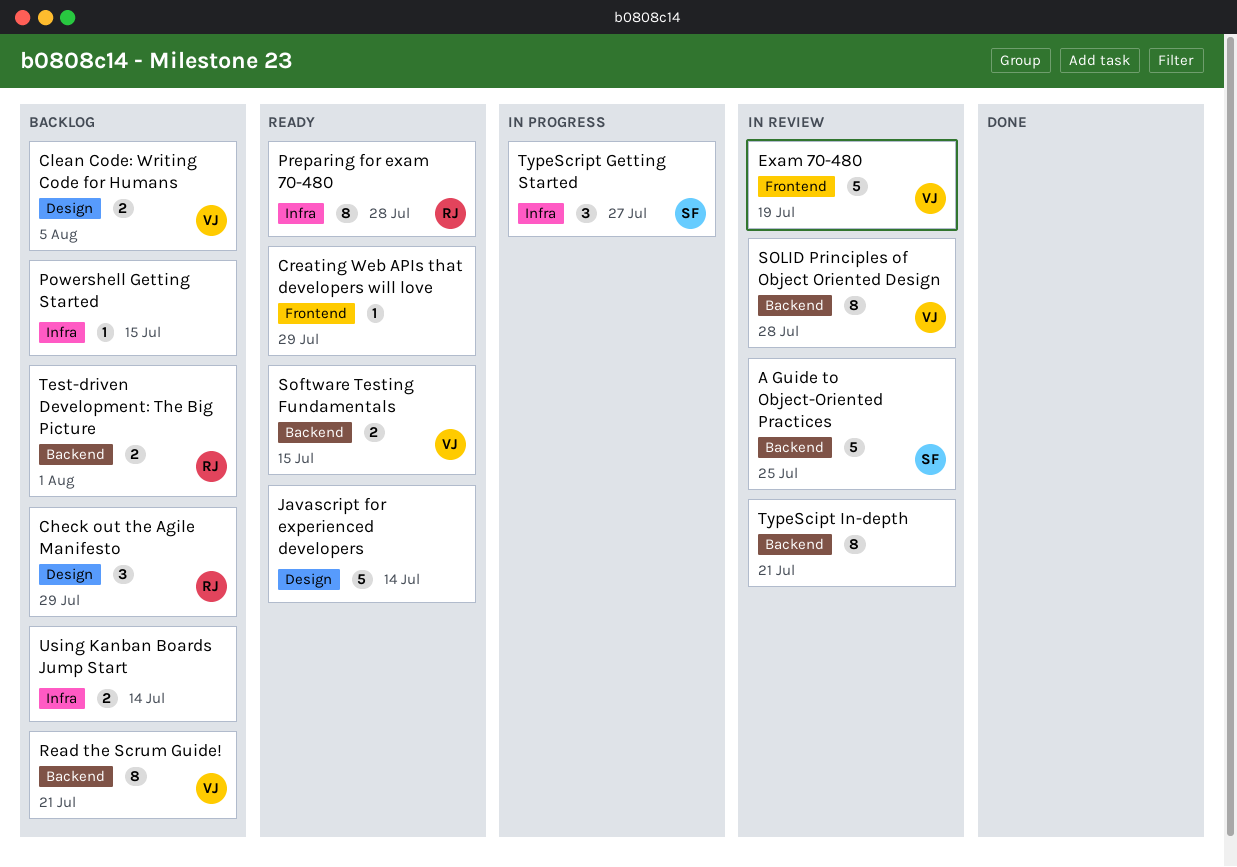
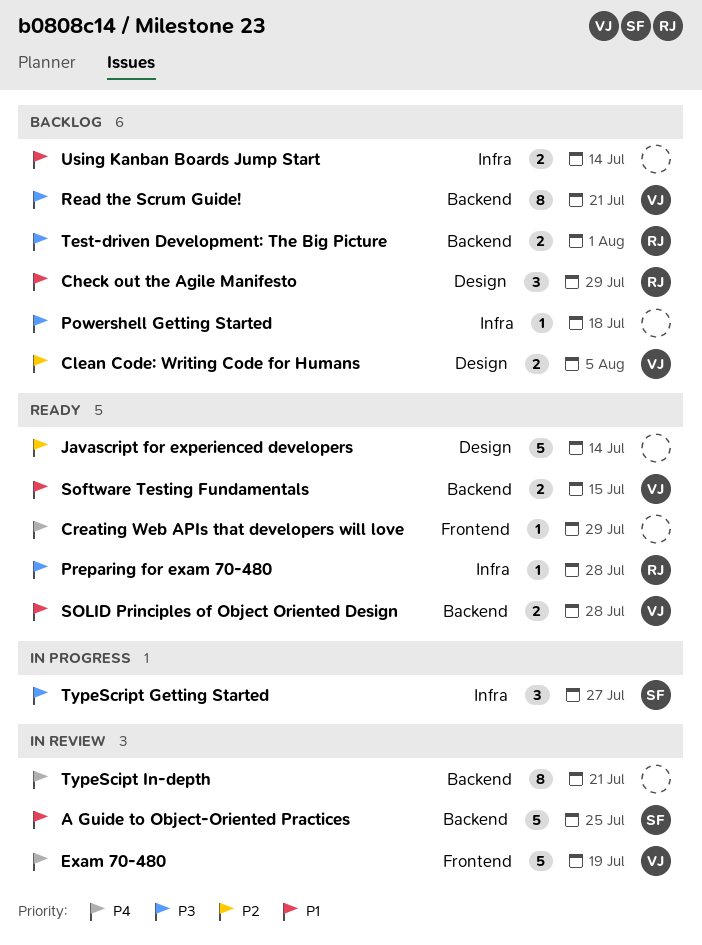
Powershell Getting Started, due: Jul 15 -> Jul 18
Preparing for exam 70-480, estimate: 8 -> 1
SOLID Principles of Object Oriented Design, status: In review -> Ready
SOLID Principles of Object Oriented Design, estimate: 8 -> 2

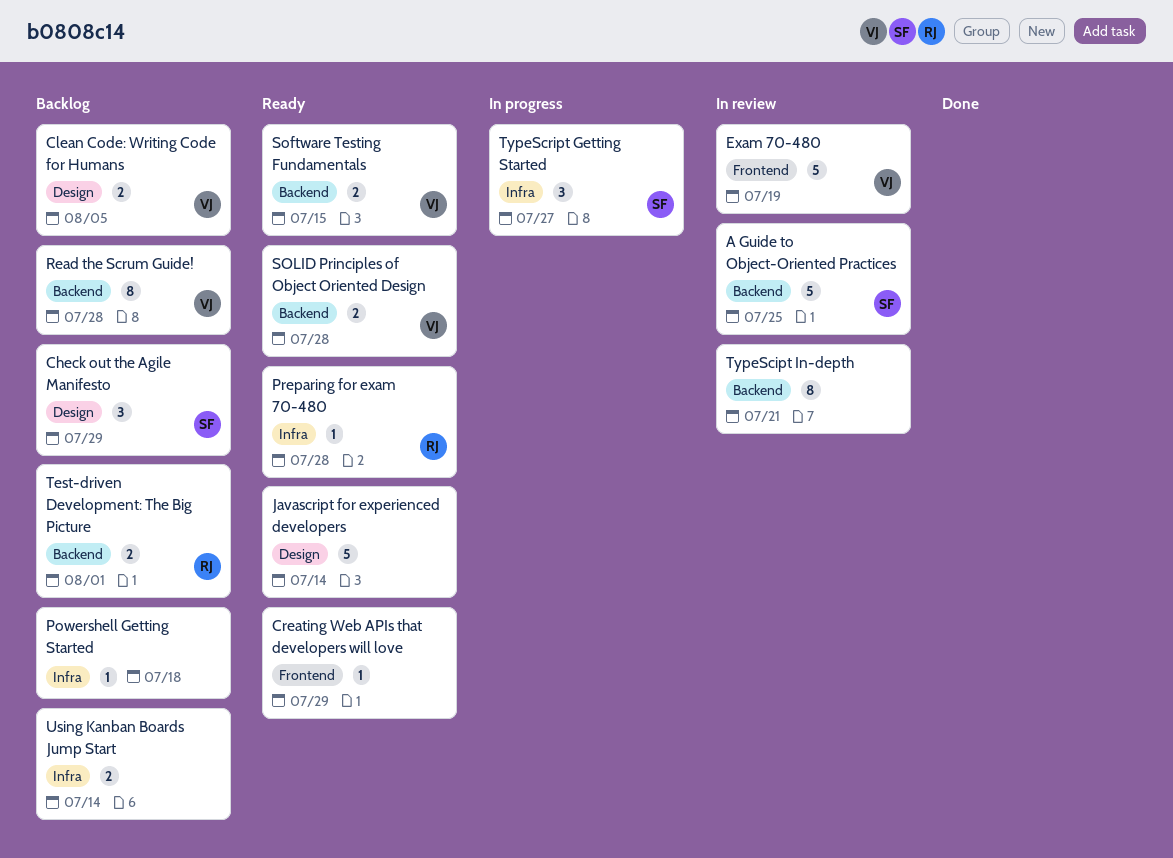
Check out the Agile Manifesto, owner: RJ -> SF
Read the Scrum Guide!, due: Jul 21 -> Jul 28

